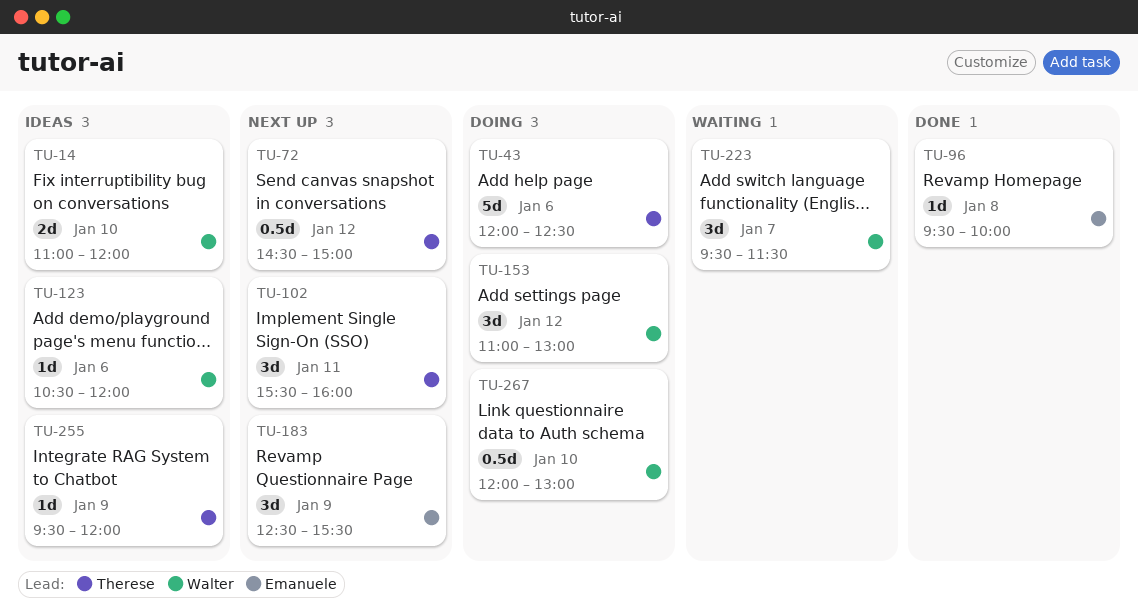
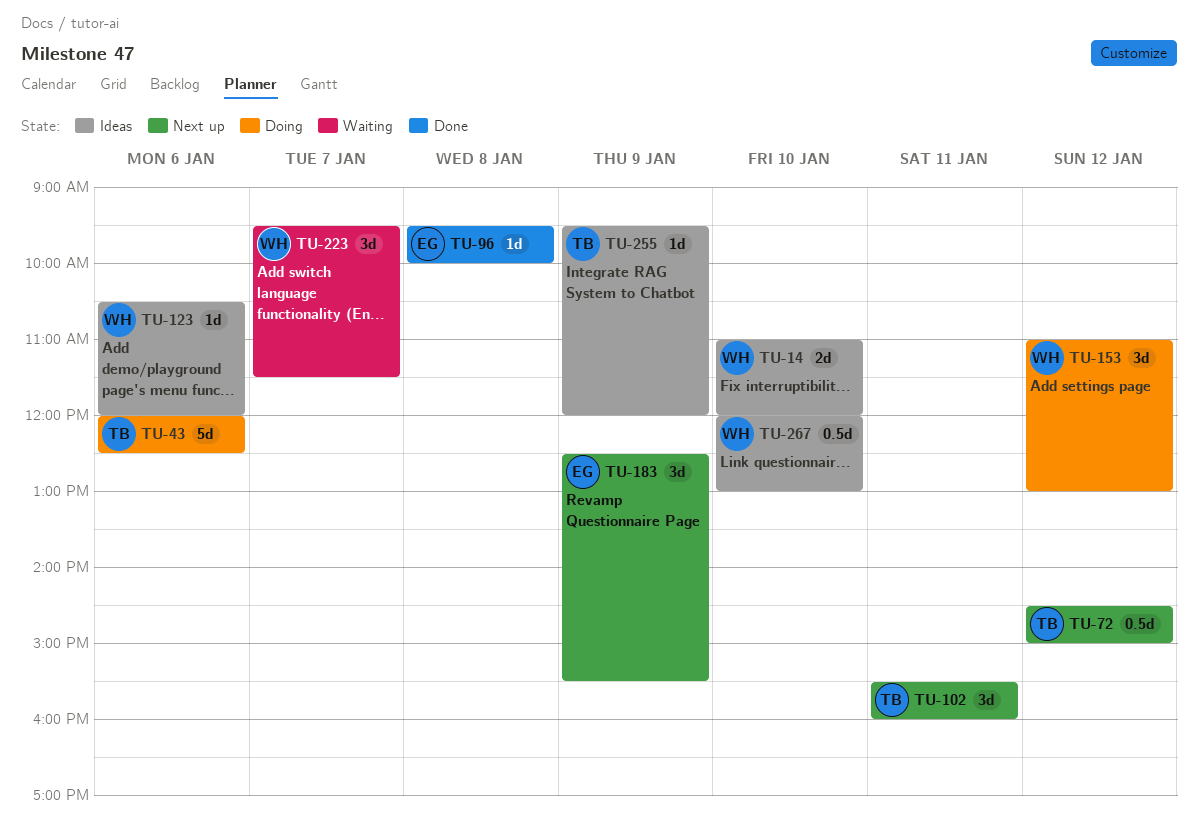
TU-267, status: Doing -> Ideas

